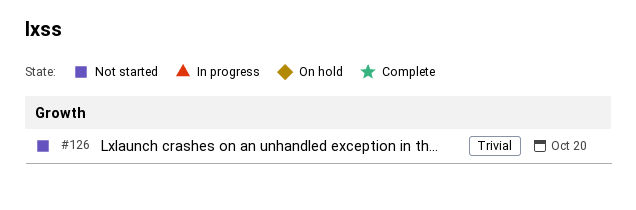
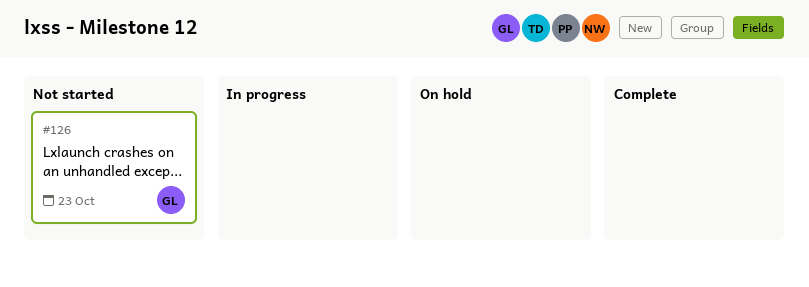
#126, due: Oct 20 -> Oct 23

